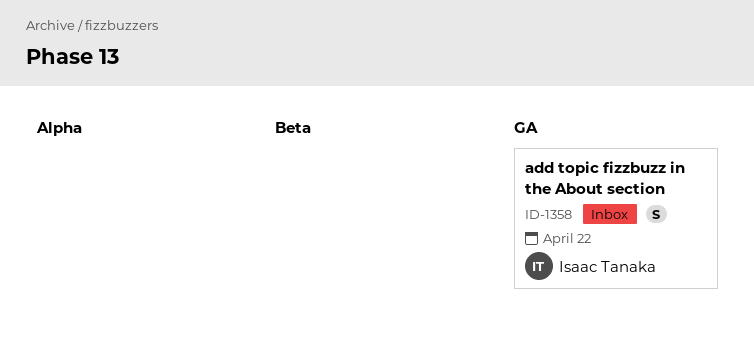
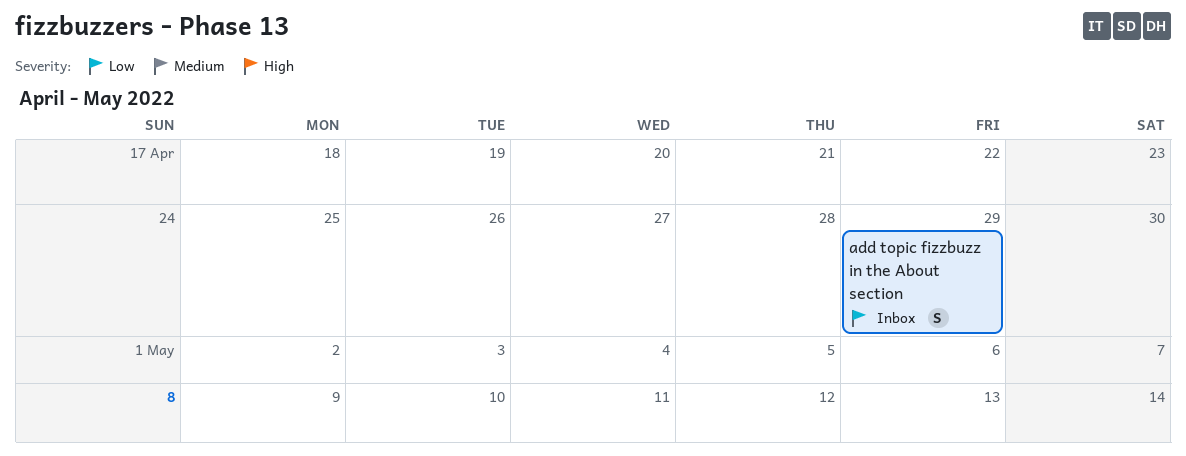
add topic fizzbuzz in the About section, due: Apr 22 -> Apr 29

